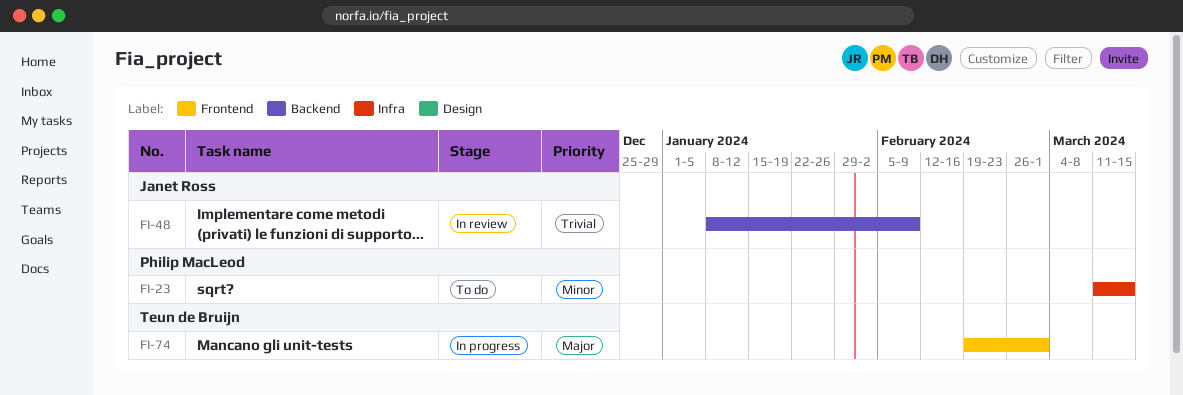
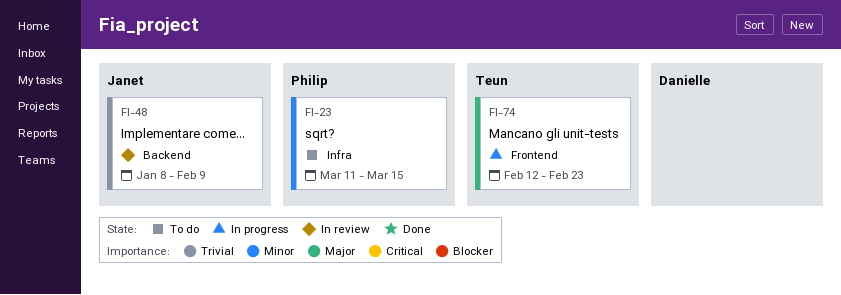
FI-74, start: Feb 19 -> Feb 12
FI-74, due: Mar 1 -> Feb 23

